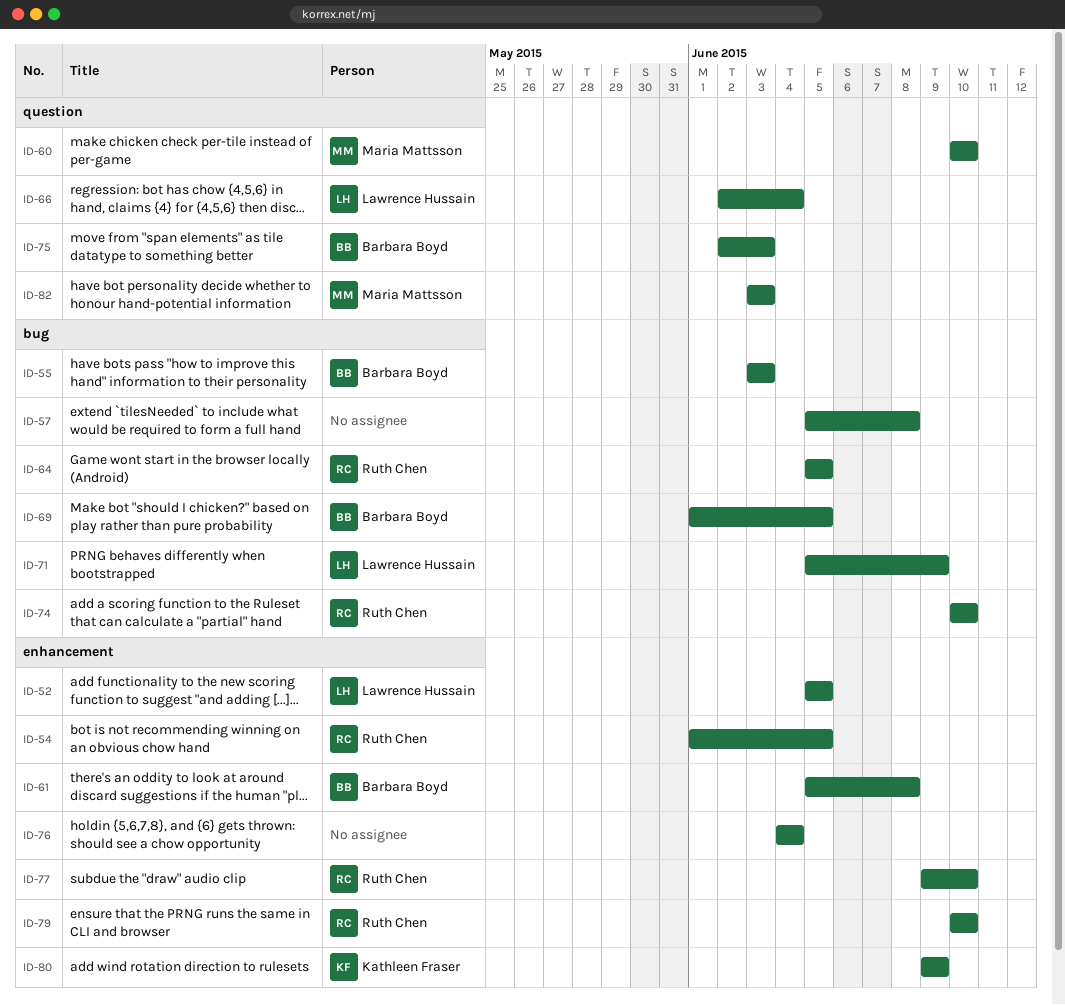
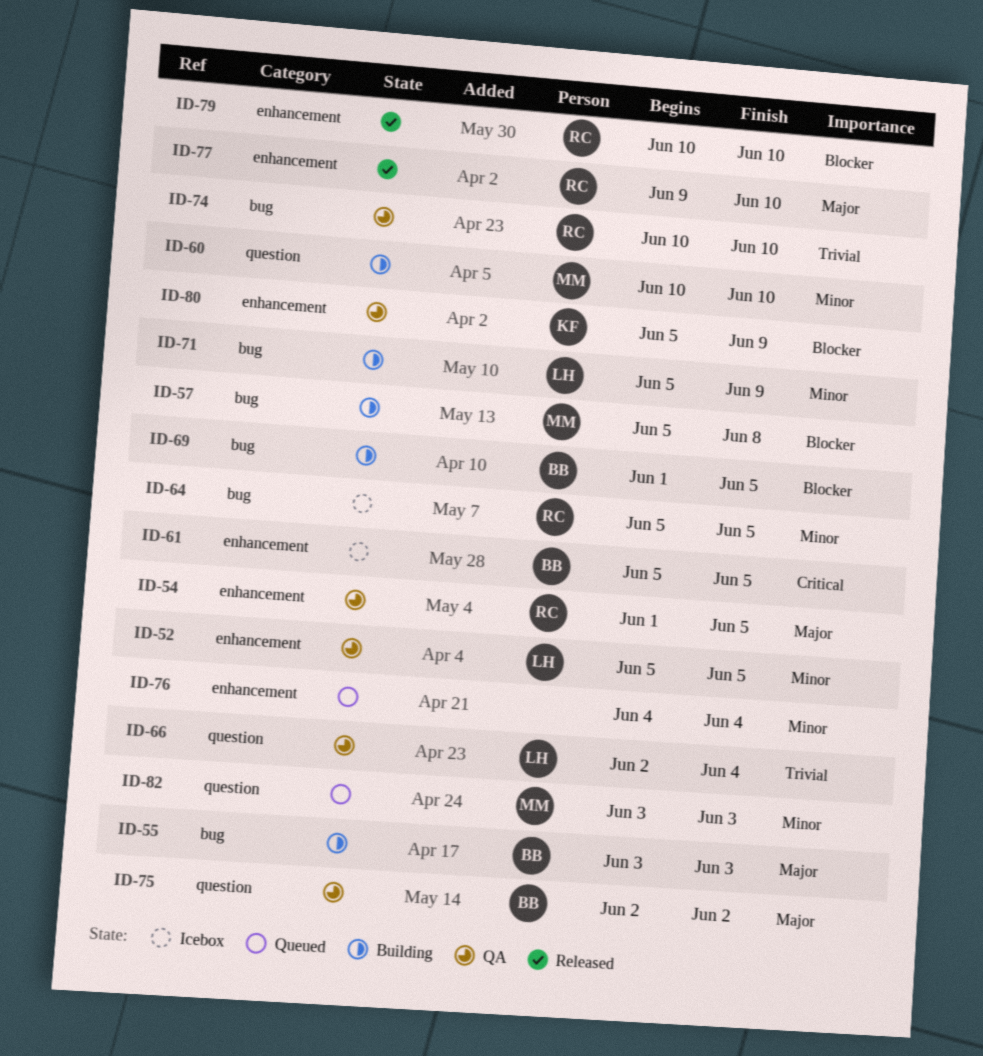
ID-57, owner: none -> Maria Mattsson
ID-61, due: Jun 8 -> Jun 5
ID-75, due: Jun 3 -> Jun 2
ID-80, start: Jun 9 -> Jun 5

